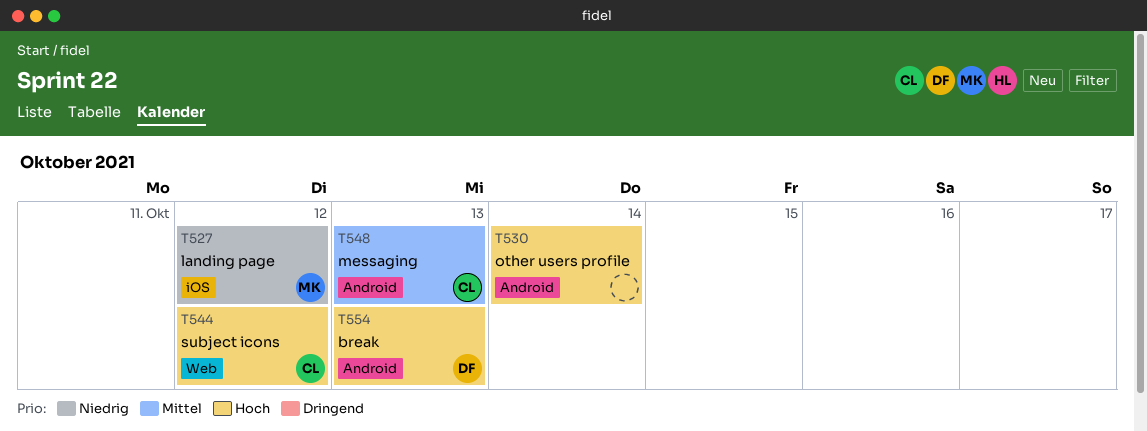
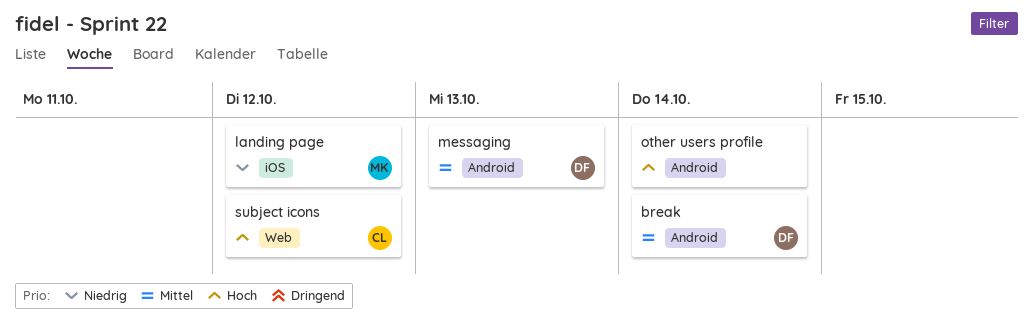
break, priority: Hoch -> Mittel
break, due: Oct 13 -> Oct 14
messaging, owner: CL -> DF

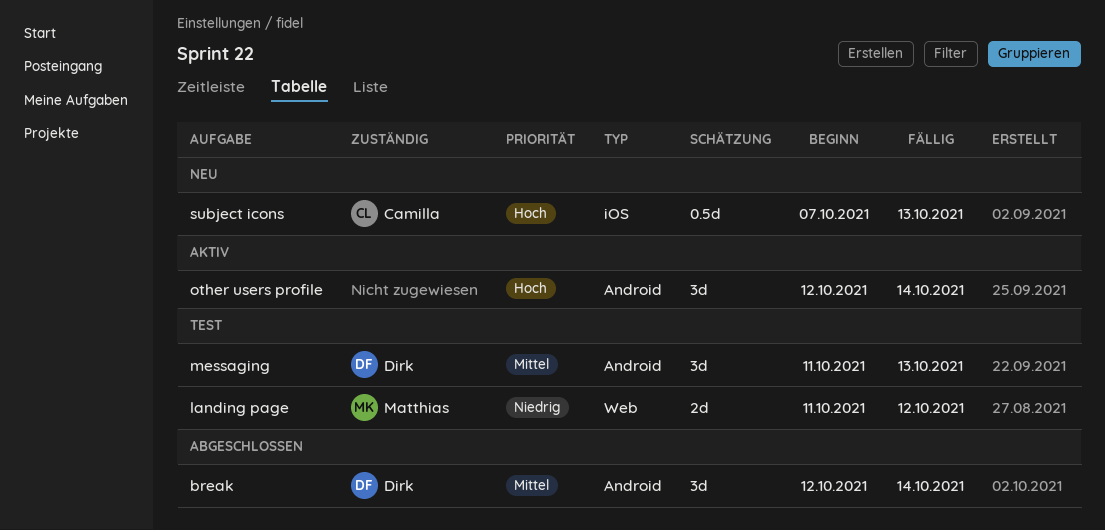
landing page, label: iOS -> Web
subject icons, label: Web -> iOS
subject icons, due: Oct 12 -> Oct 13

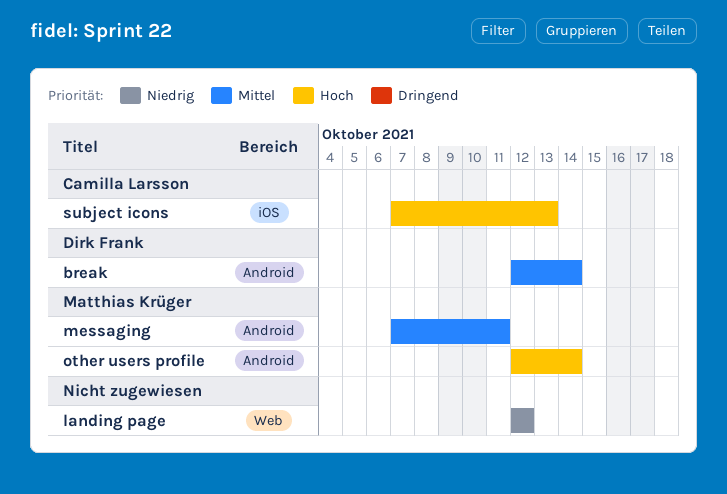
landing page, owner: Matthias Krüger -> none
landing page, start: Oct 11 -> Oct 12
messaging, owner: Dirk Frank -> Matthias Krüger
messaging, start: Oct 11 -> Oct 7
messaging, due: Oct 13 -> Oct 11
other users profile, owner: none -> Matthias Krüger

